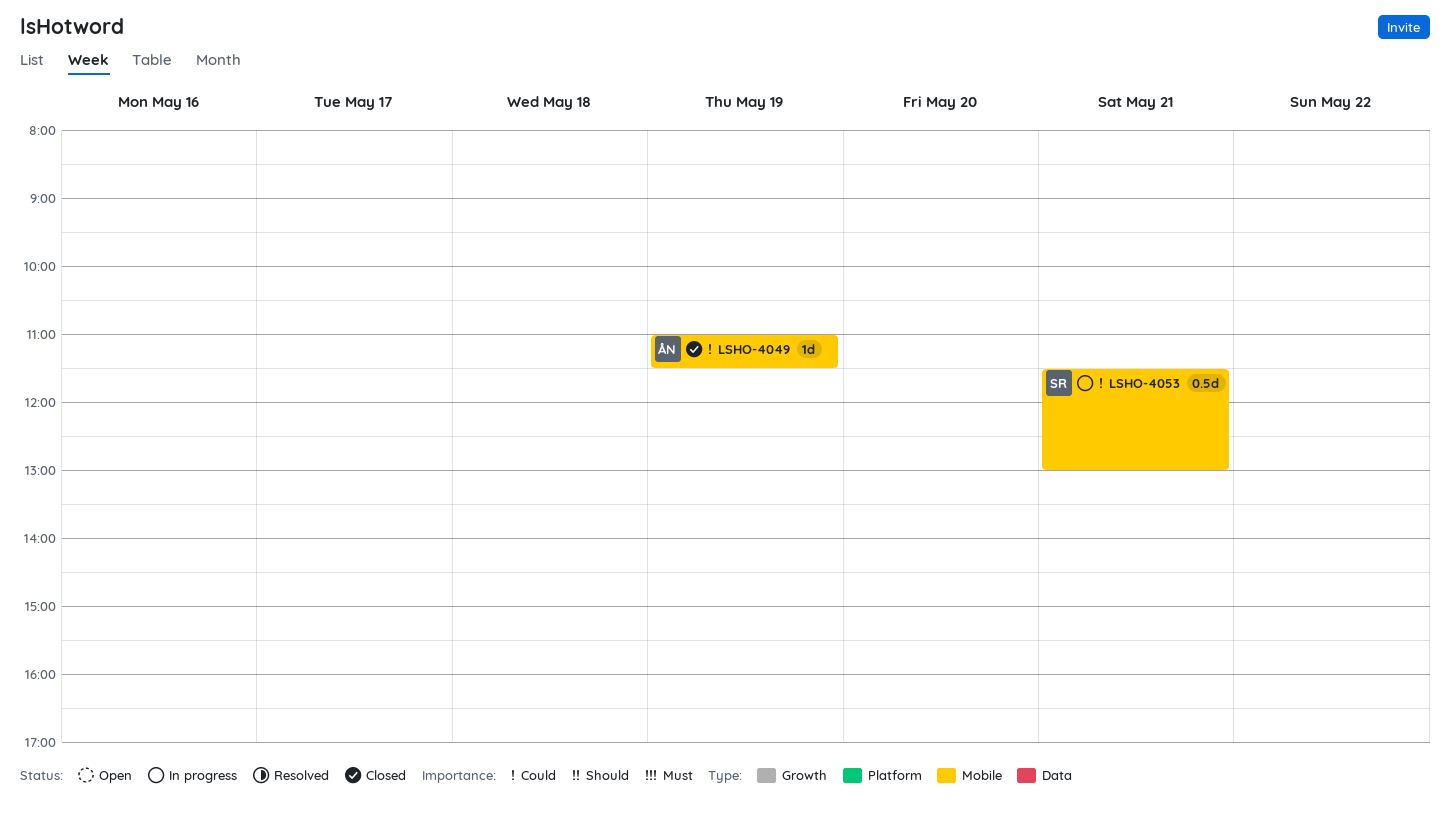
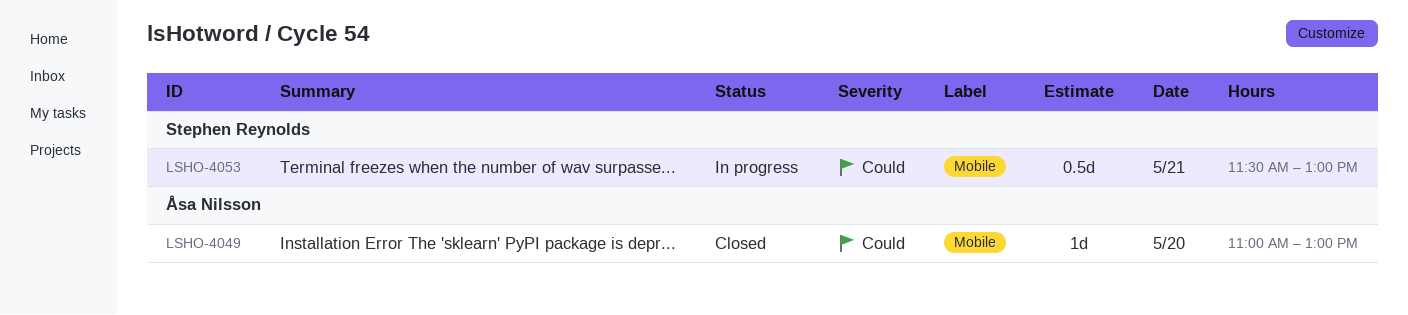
LSHO-4049, day: May 19 -> May 20
LSHO-4049, ends: 11:30 -> 13:00

